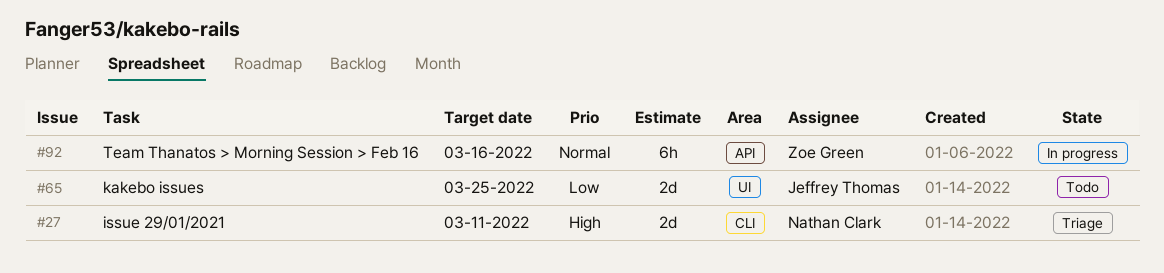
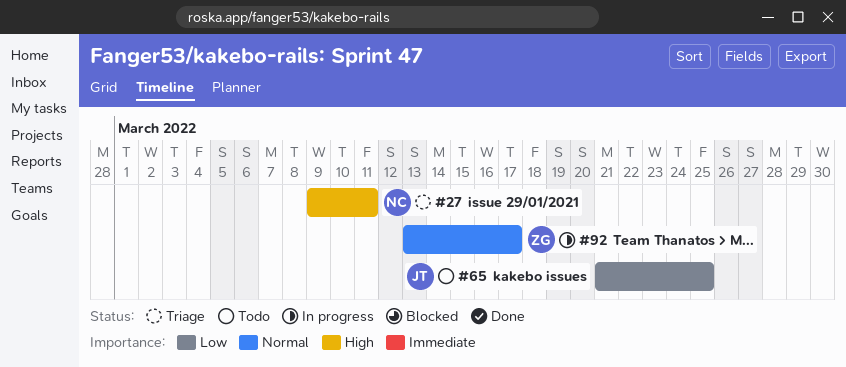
#92, due: Mar 16 -> Mar 17

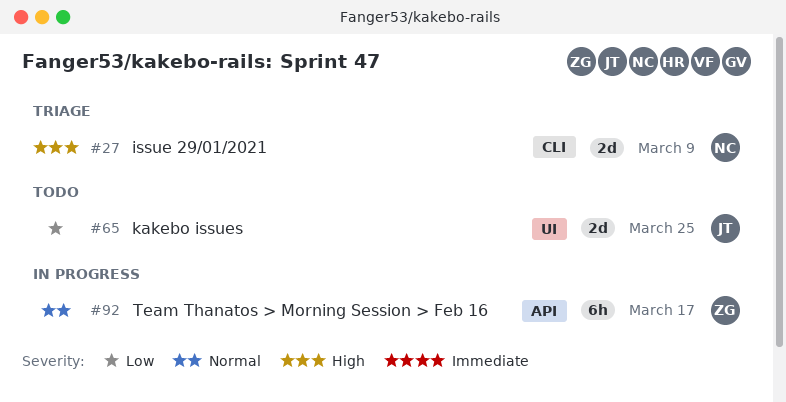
#27, due: Mar 11 -> Mar 9

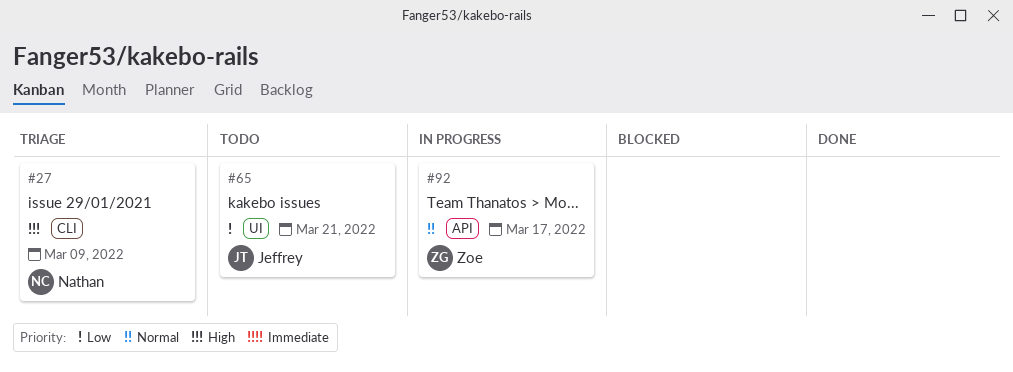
#65, due: Mar 25 -> Mar 21

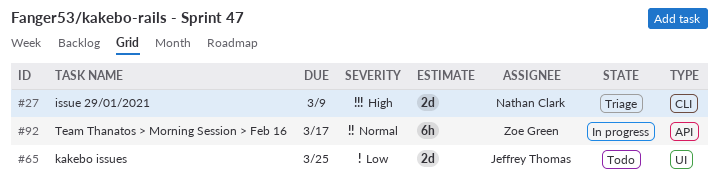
#65, due: Mar 21 -> Mar 25

